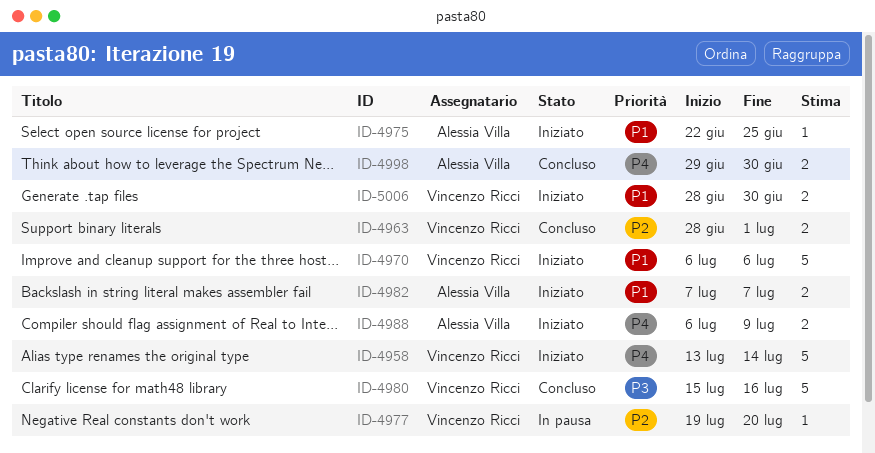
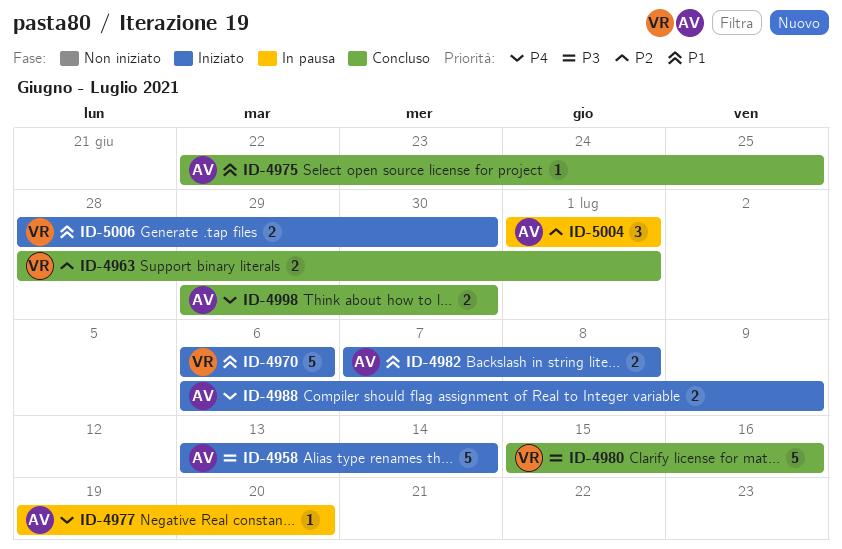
ID-4958, owner: Vincenzo Ricci -> Alessia Villa
ID-4958, priority: P4 -> P3
ID-4975, status: Iniziato -> Concluso
ID-4977, owner: Vincenzo Ricci -> Alessia Villa
ID-4977, priority: P2 -> P4
ID-4982, due: Jul 7 -> Jul 8
ID-5004: none -> present

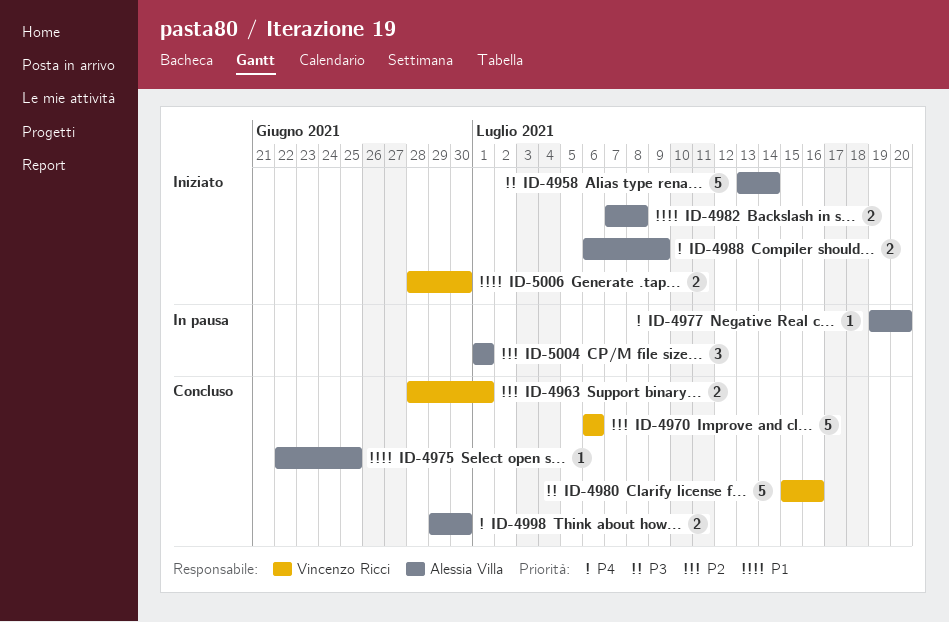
ID-4970, status: Iniziato -> Concluso
ID-4970, priority: P1 -> P2

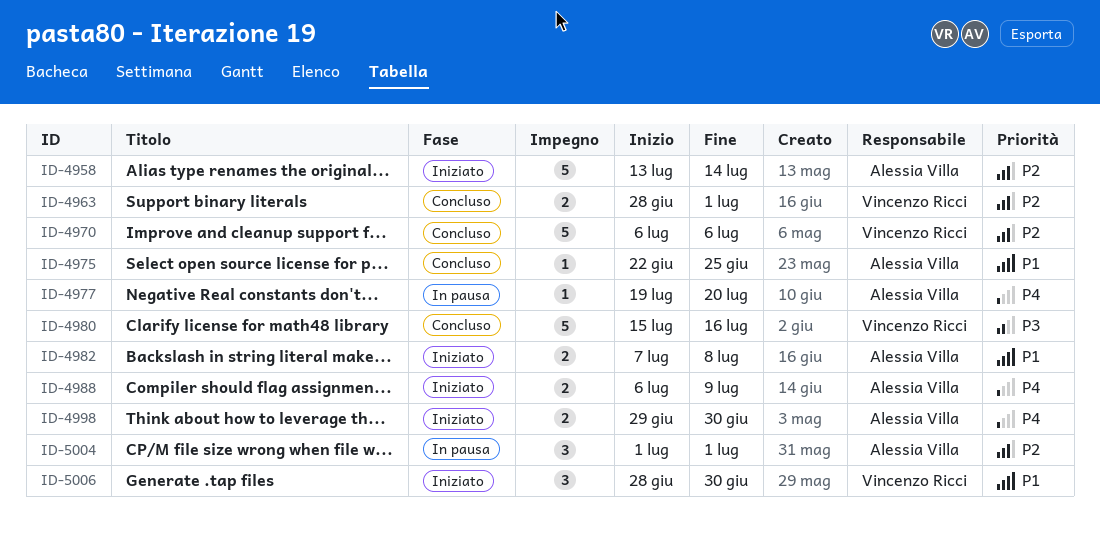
ID-4958, priority: P3 -> P2
ID-4998, status: Concluso -> Iniziato
ID-5006, estimate: 2 -> 3

